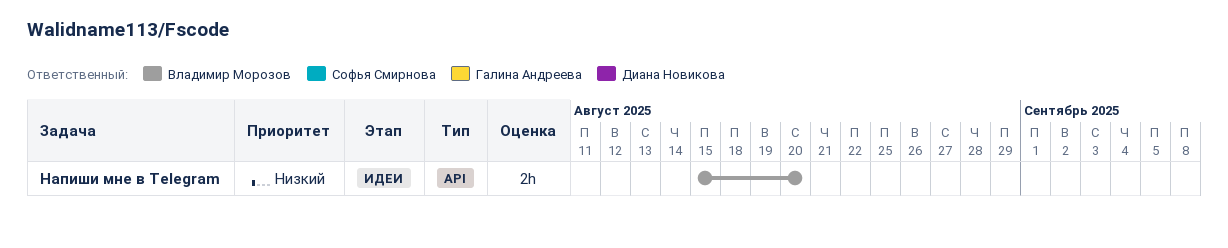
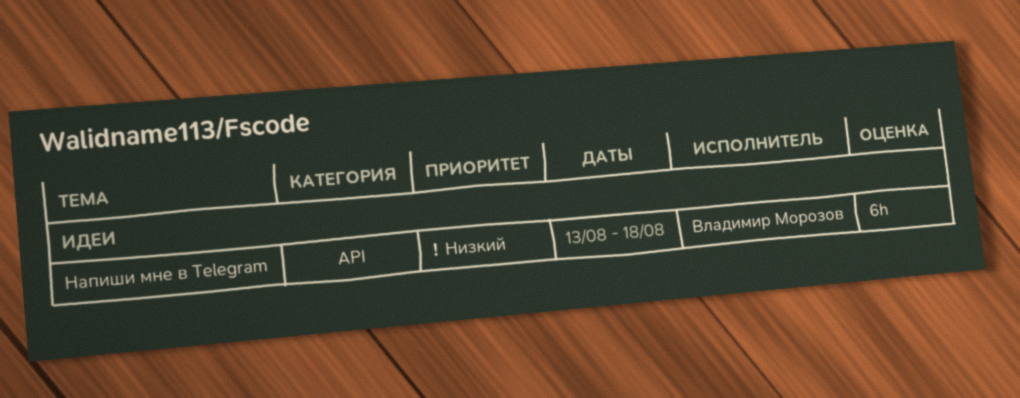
Напиши мне в Telegram, estimate: 2h -> 6h
Напиши мне в Telegram, start: Aug 15 -> Aug 13
Напиши мне в Telegram, due: Aug 20 -> Aug 18

